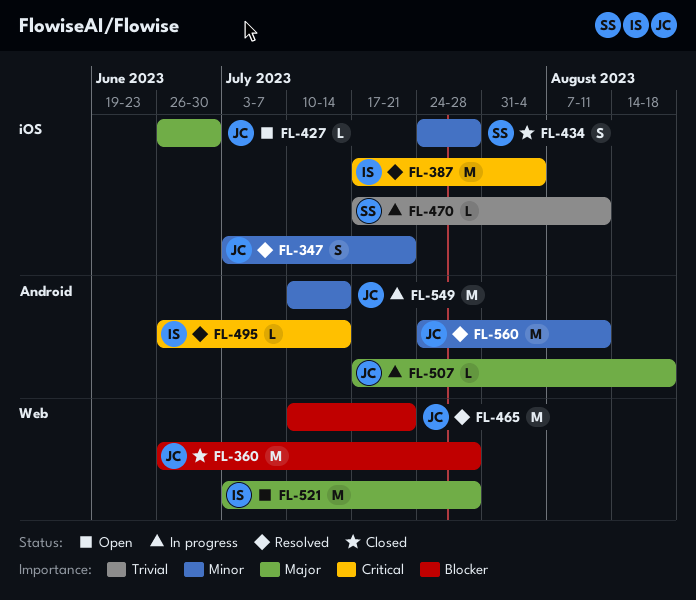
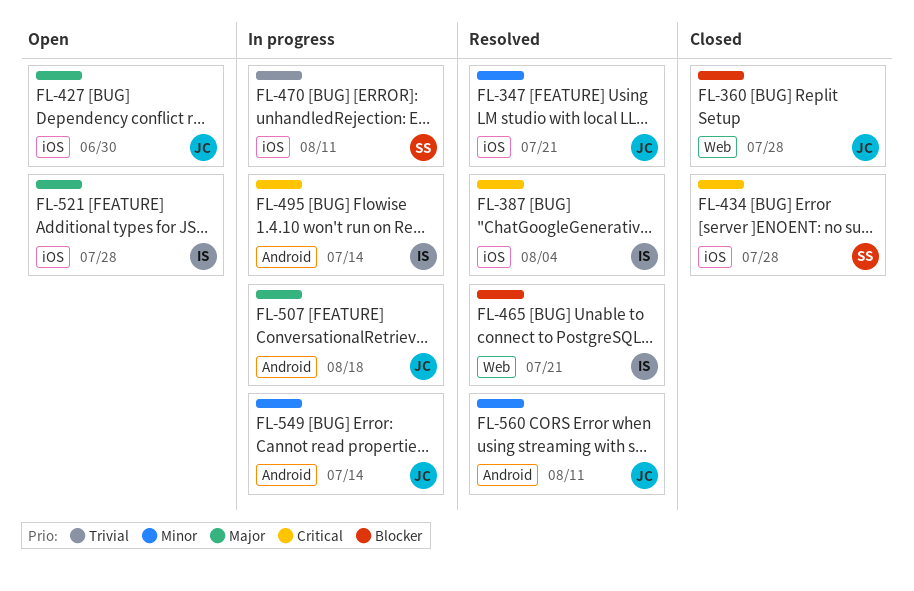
FL-434, priority: Minor -> Critical
FL-465, owner: JC -> IS
FL-495, status: Resolved -> In progress
FL-521, label: Web -> iOS

